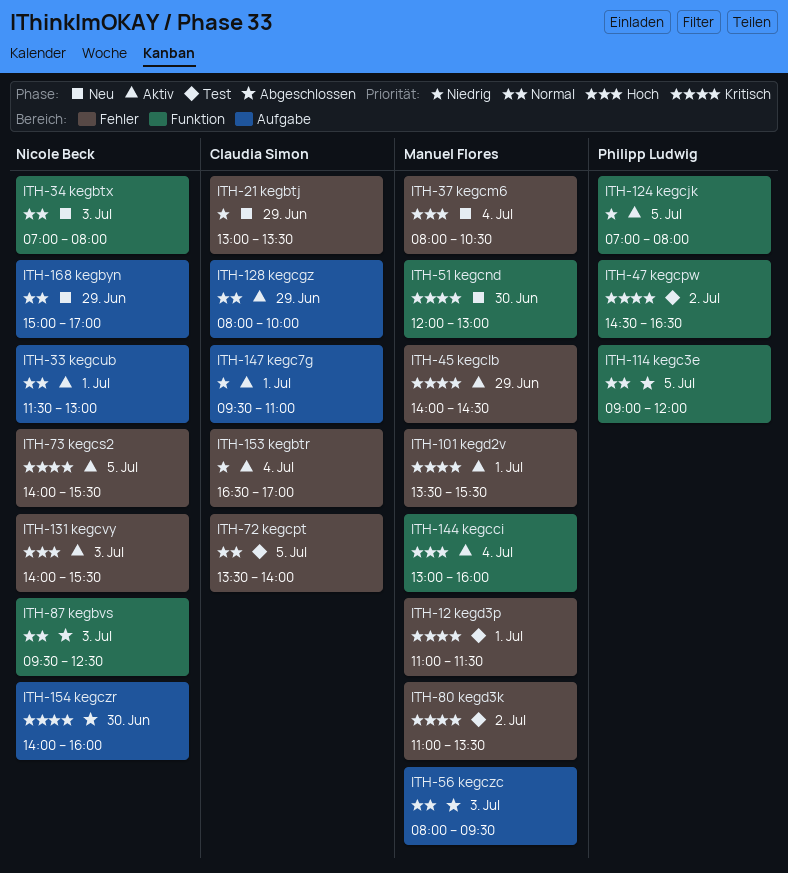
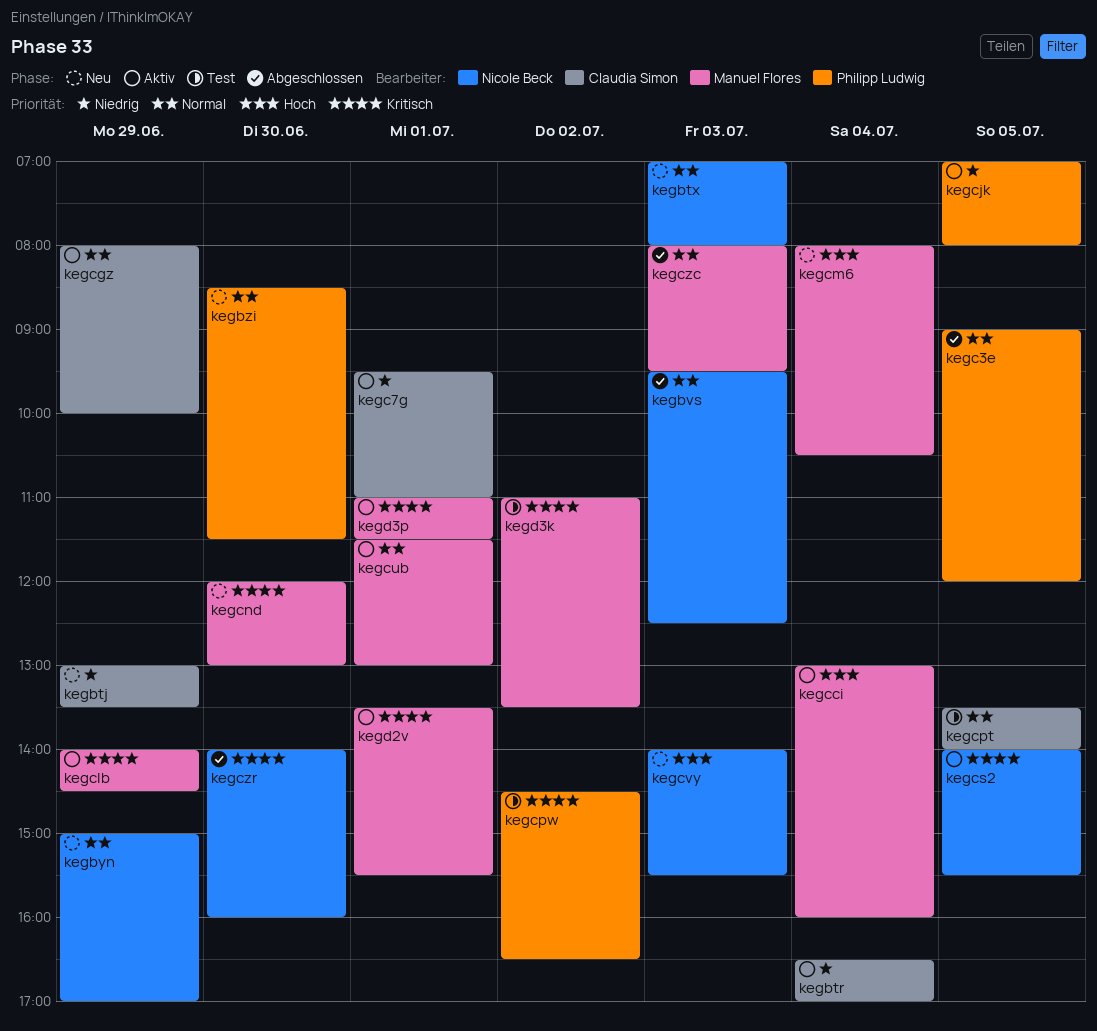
kegbzi: none -> present
kegcub, owner: Nicole Beck -> Manuel Flores
kegcvy, status: Aktiv -> Neu
kegd3p, status: Test -> Aktiv

